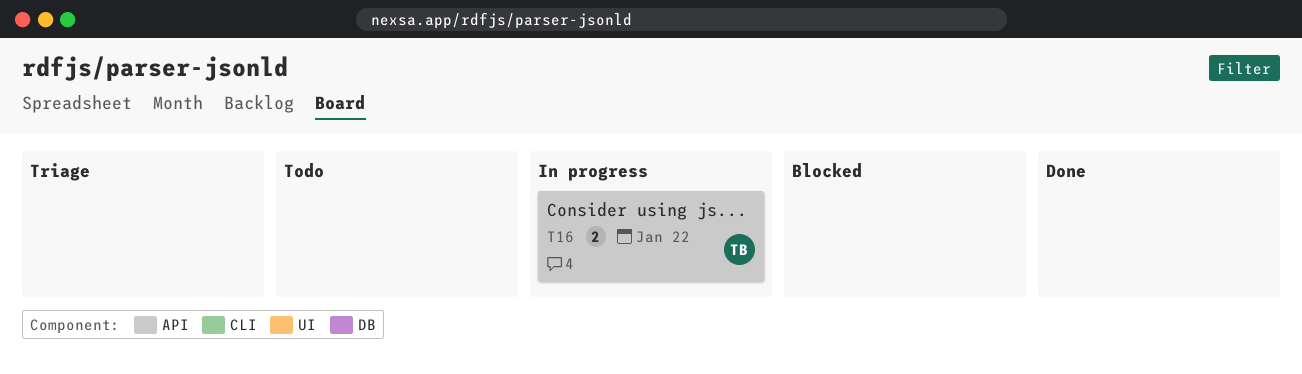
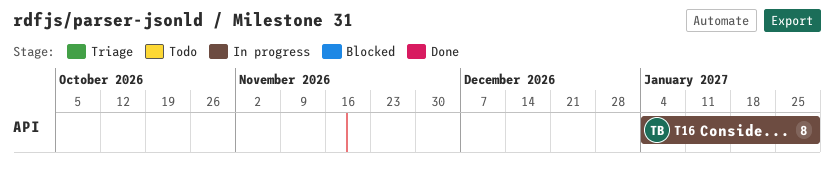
T16, estimate: 2 -> 8
T16, due: Jan 22 -> Jan 29

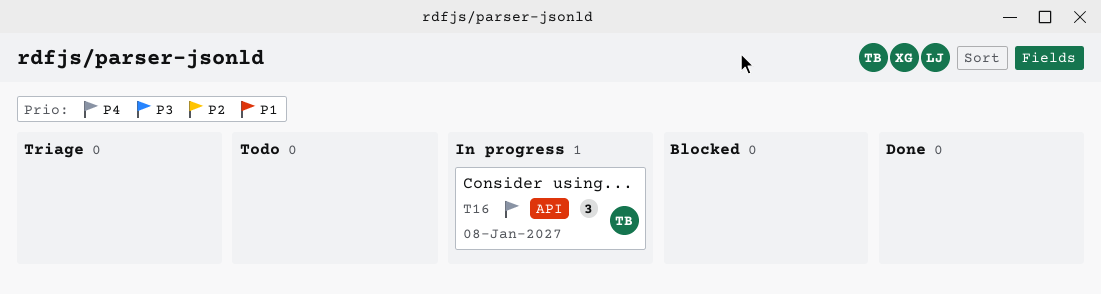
T16, estimate: 8 -> 3
T16, due: Jan 29 -> Jan 8

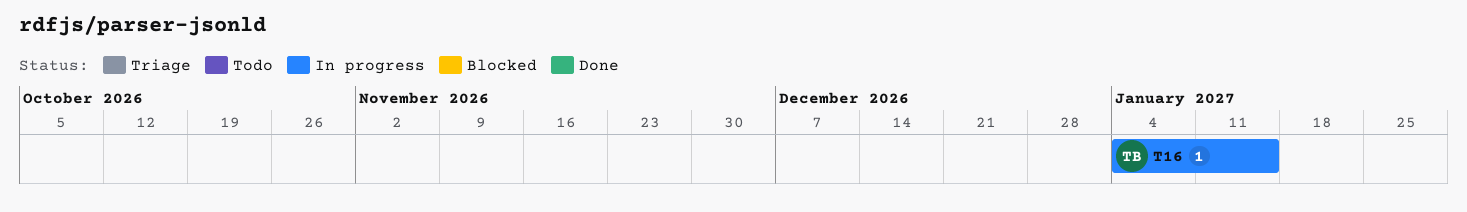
T16, estimate: 3 -> 1
T16, due: Jan 8 -> Jan 15

